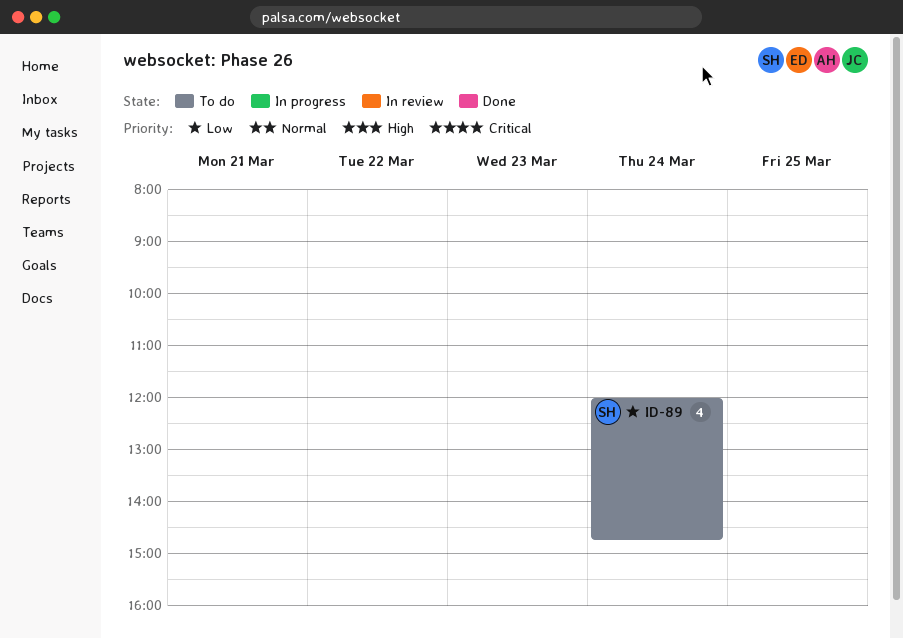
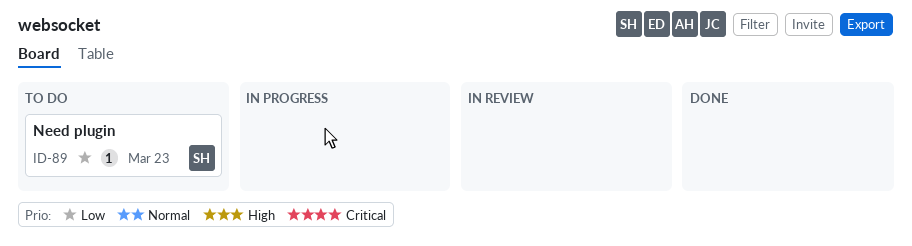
ID-89, estimate: 4 -> 1
ID-89, day: Mar 24 -> Mar 23

